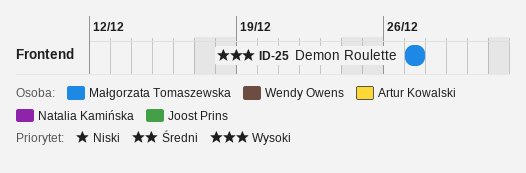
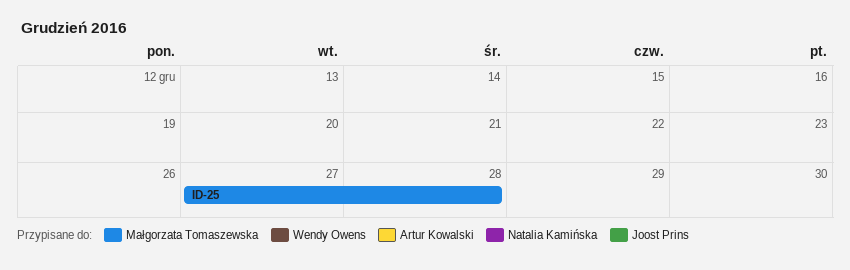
ID-25, due: Dec 27 -> Dec 28

